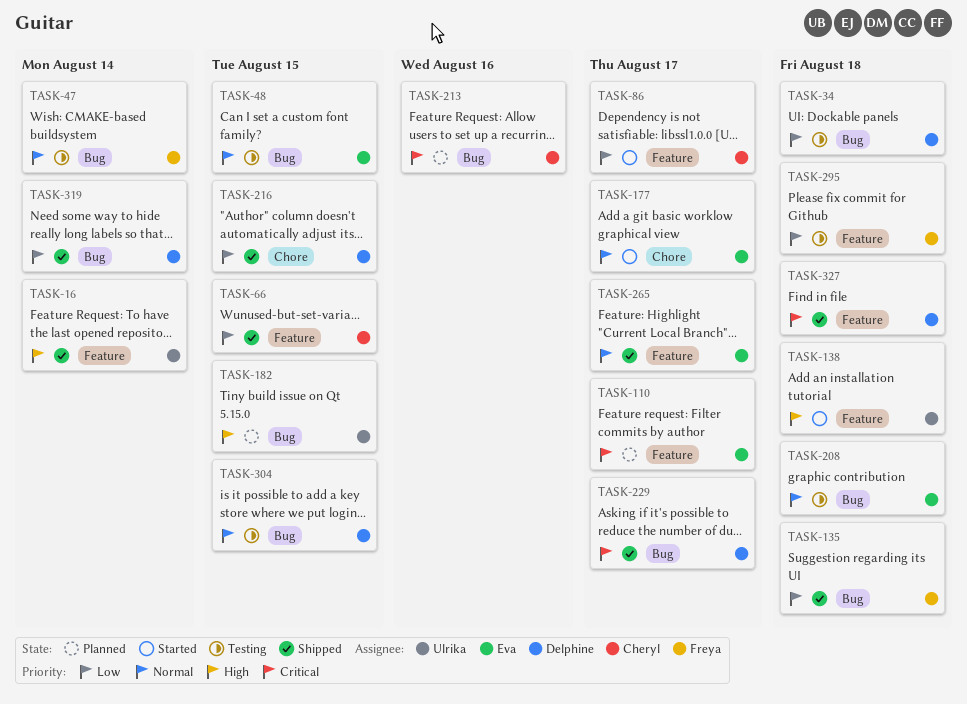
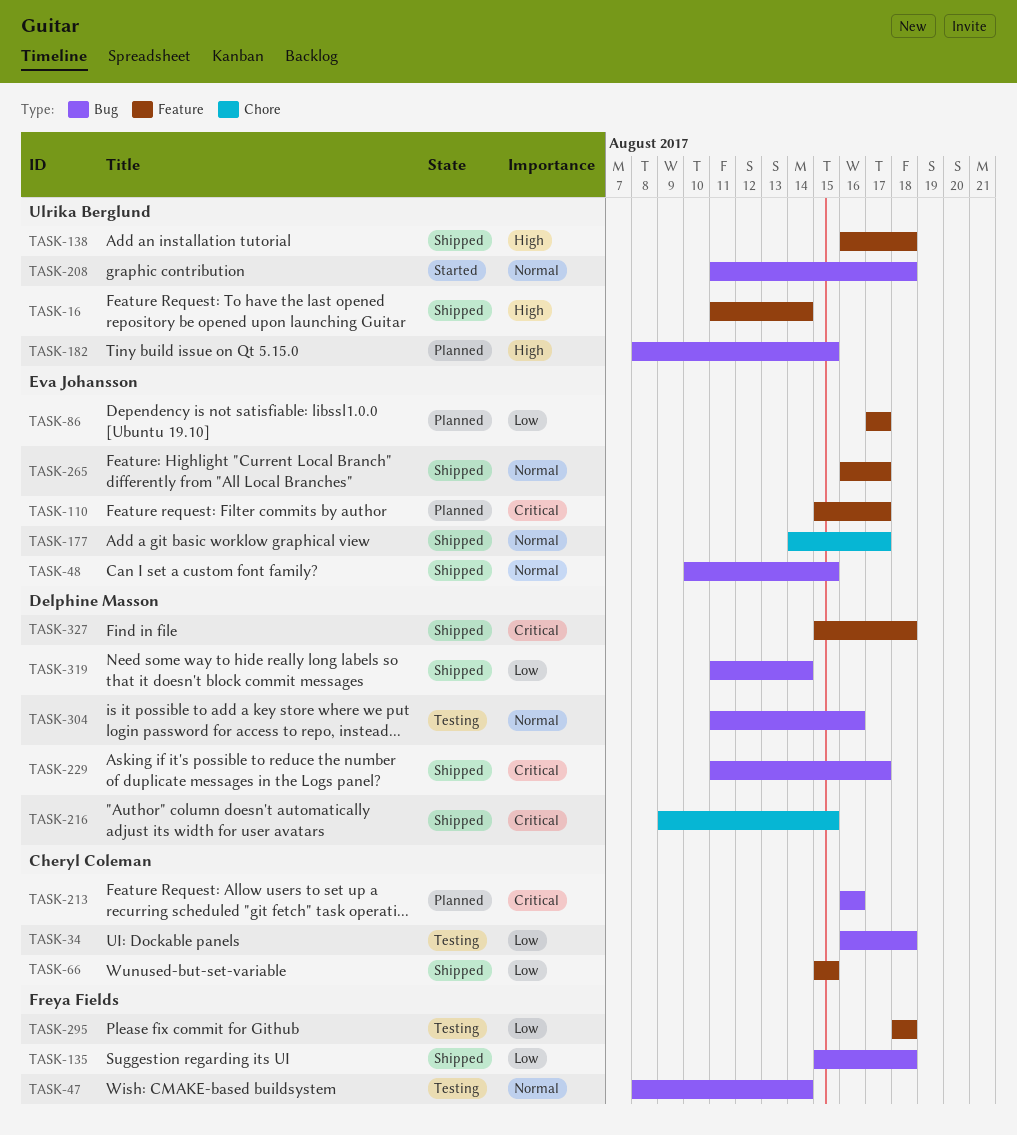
TASK-34, owner: Delphine Masson -> Cheryl Coleman
TASK-48, status: Testing -> Shipped
TASK-86, status: Started -> Planned
TASK-86, owner: Cheryl Coleman -> Eva Johansson
TASK-138, status: Started -> Shipped
TASK-177, status: Started -> Shipped
TASK-208, status: Testing -> Started
TASK-208, owner: Eva Johansson -> Ulrika Berglund
TASK-216, priority: Low -> Critical
TASK-304, due: Aug 15 -> Aug 16

